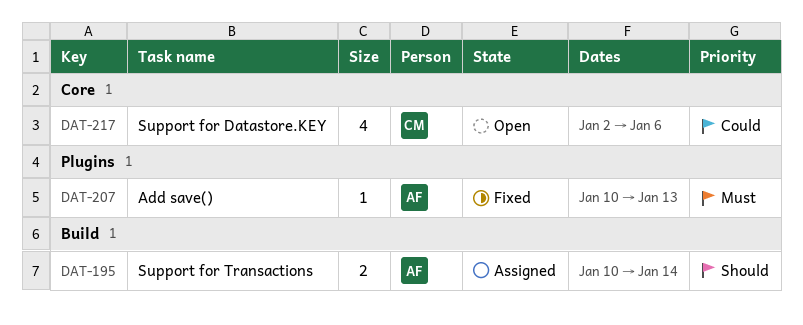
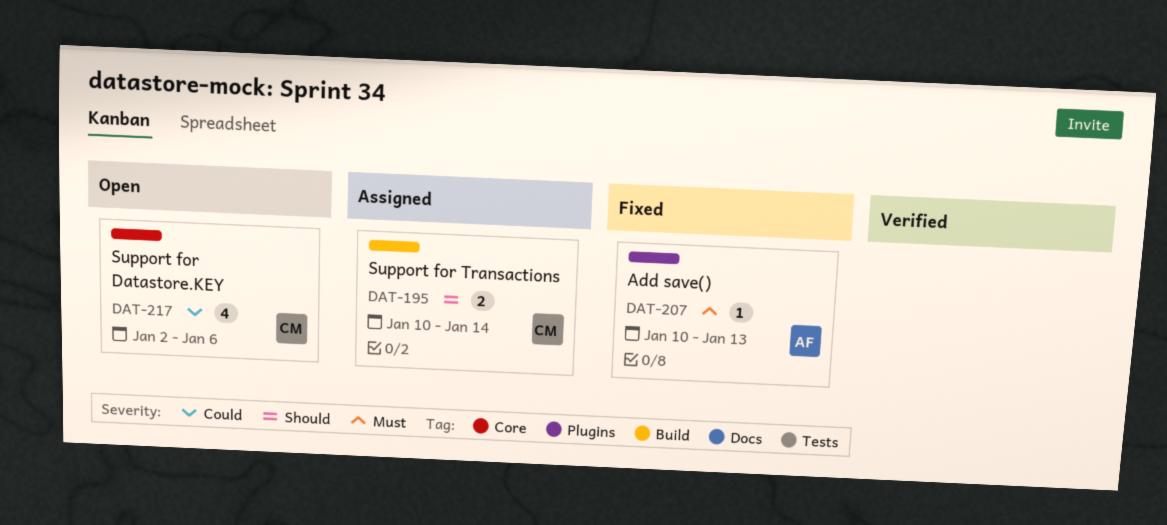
DAT-195, owner: AF -> CM

